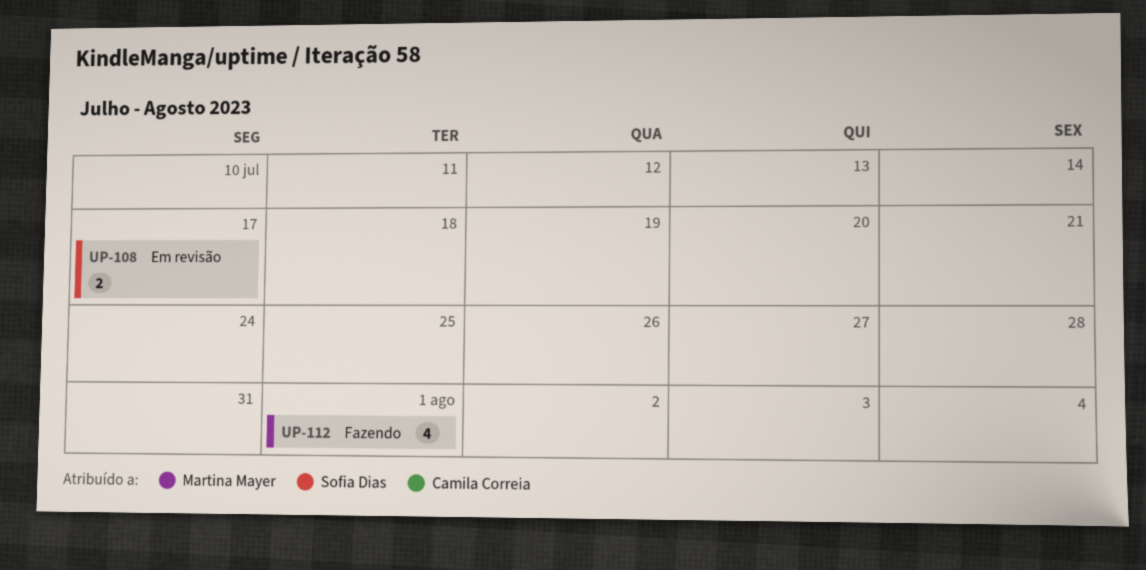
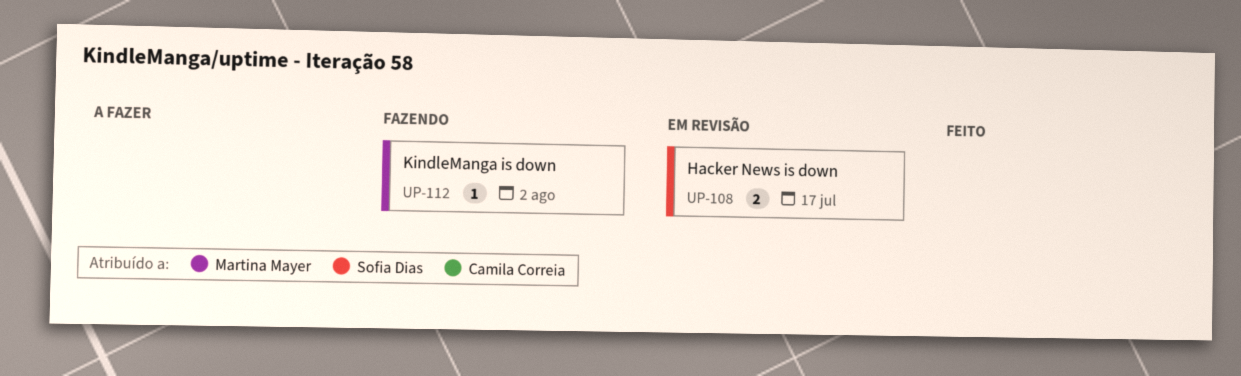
UP-112, estimate: 4 -> 1
UP-112, due: Aug 1 -> Aug 2

